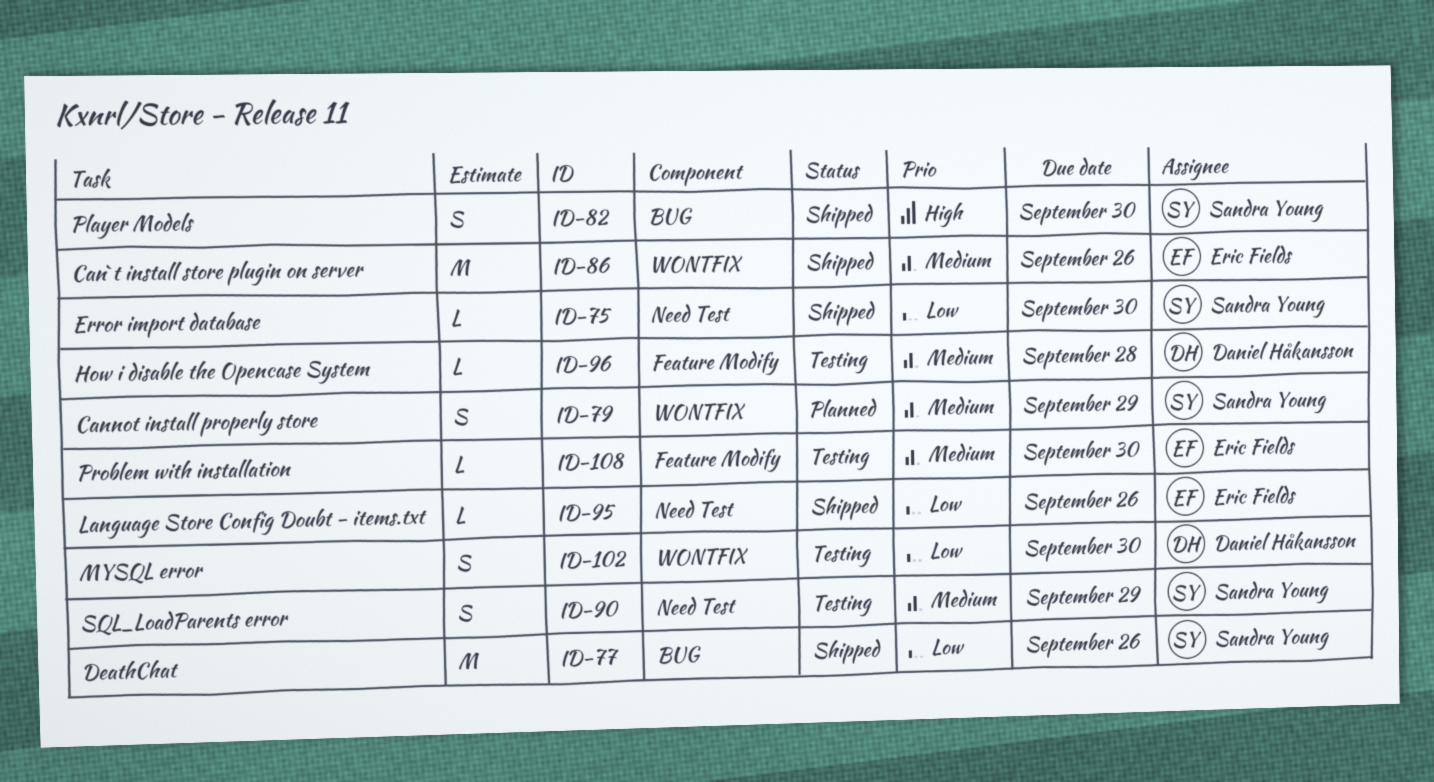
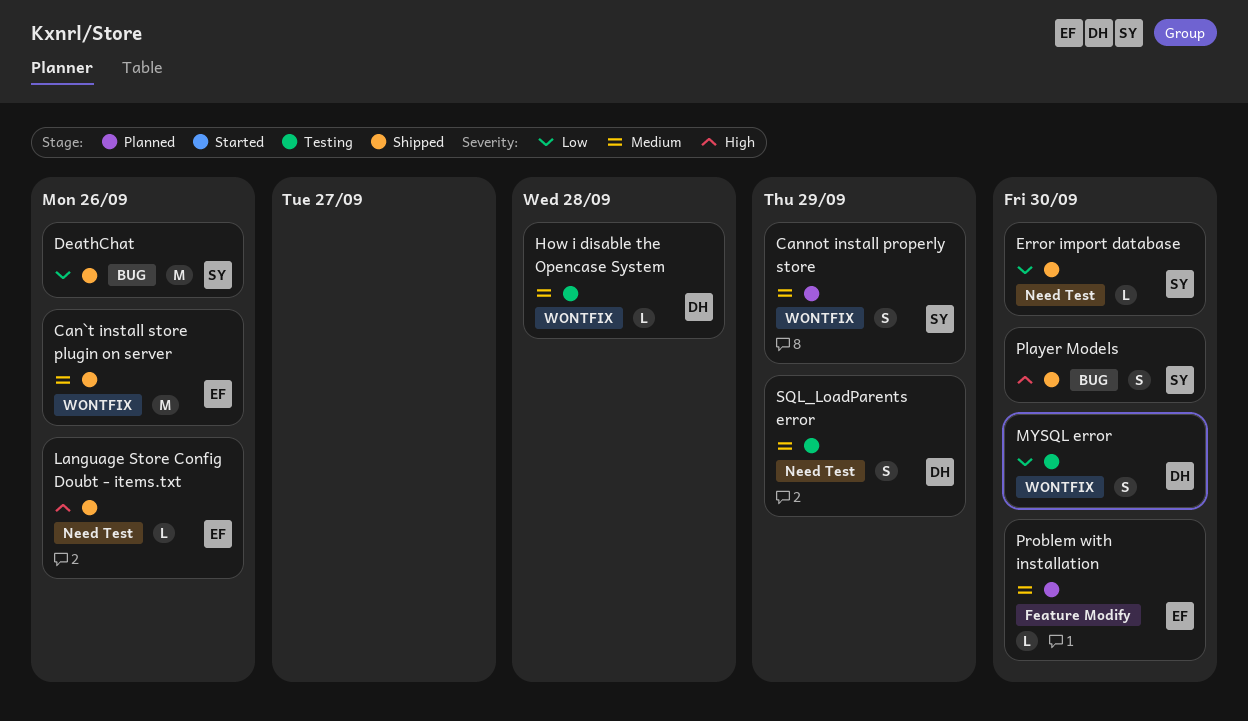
How i disable the Opencase System, label: Feature Modify -> WONTFIX
Language Store Config Doubt - items.txt, priority: Low -> High
Problem with installation, status: Testing -> Planned
SQL_LoadParents error, owner: Sandra Young -> Daniel Håkansson

